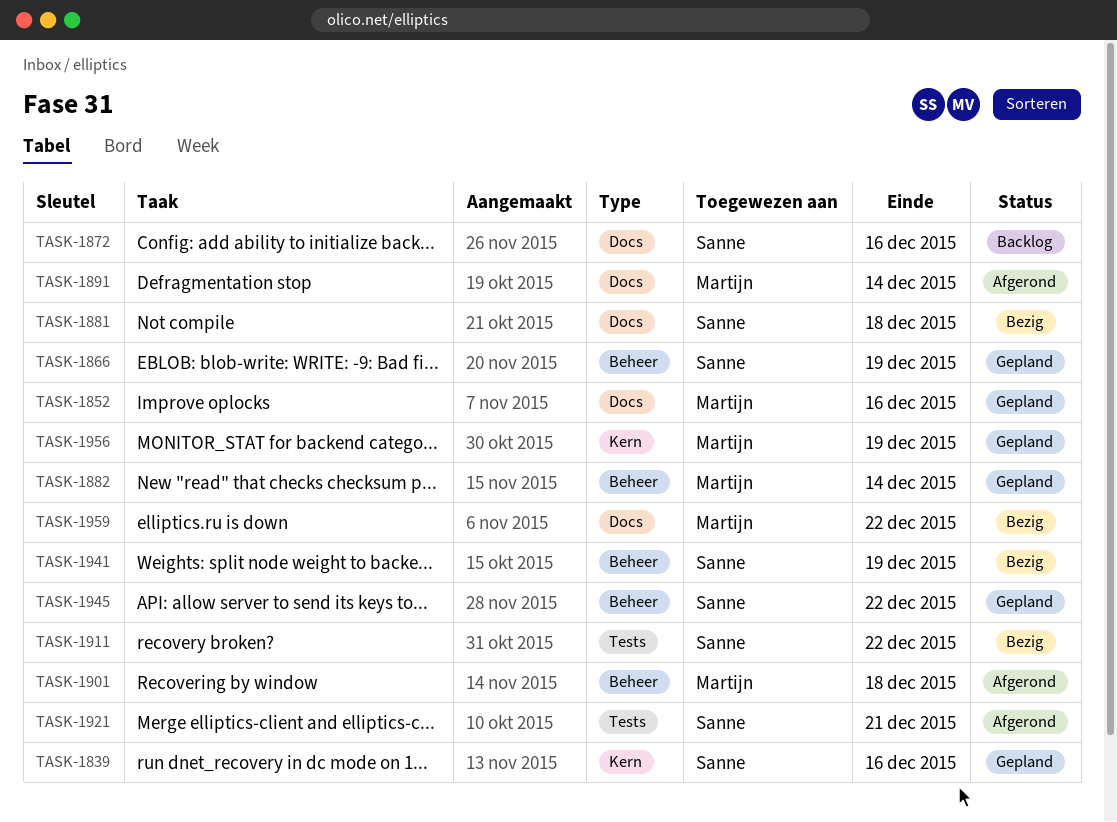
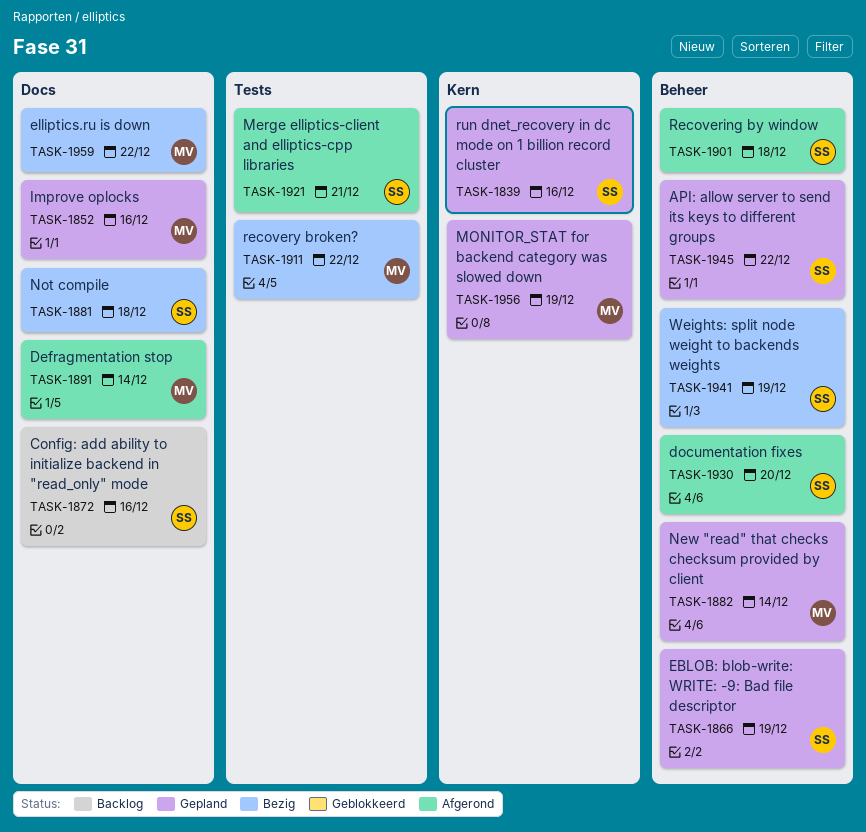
TASK-1901, owner: Martijn -> Sanne
TASK-1911, owner: Sanne -> Martijn
TASK-1930: none -> present

